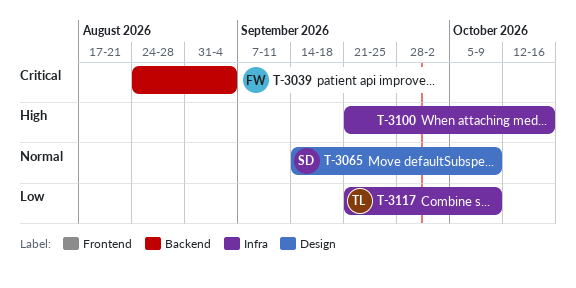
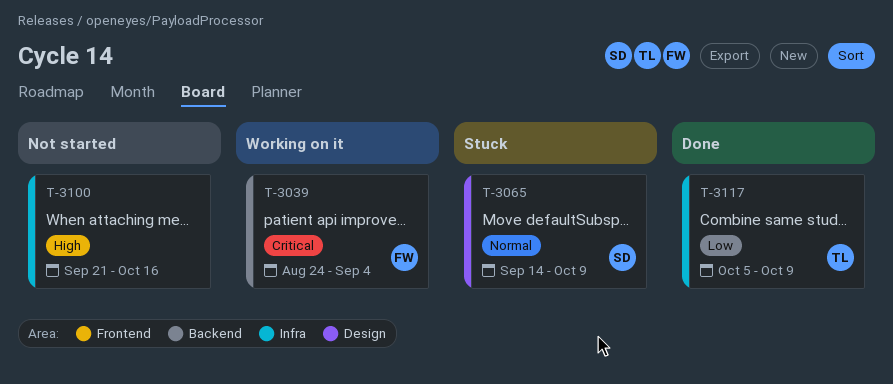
T-3117, start: Sep 21 -> Oct 5

